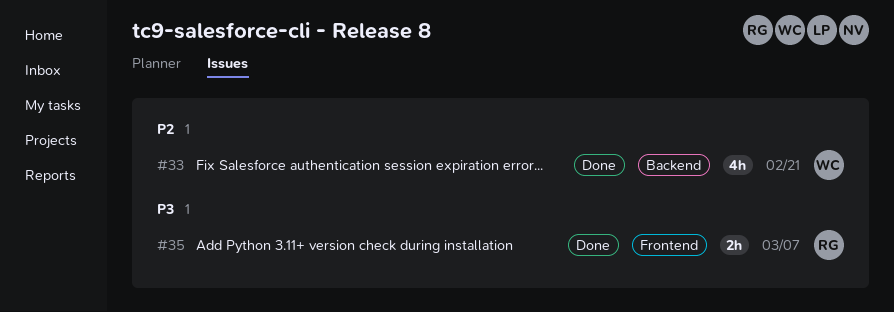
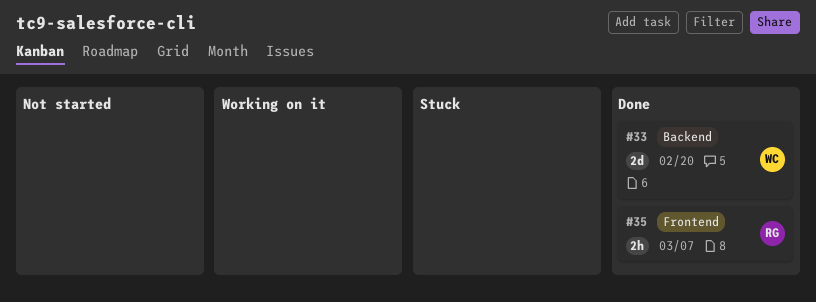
#33, estimate: 4h -> 2d
#33, due: Feb 21 -> Feb 20

